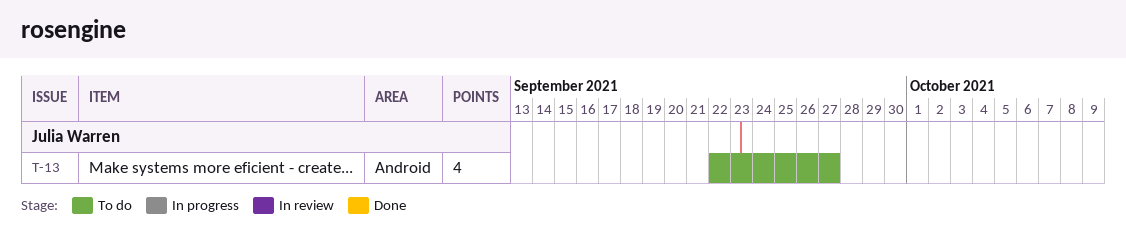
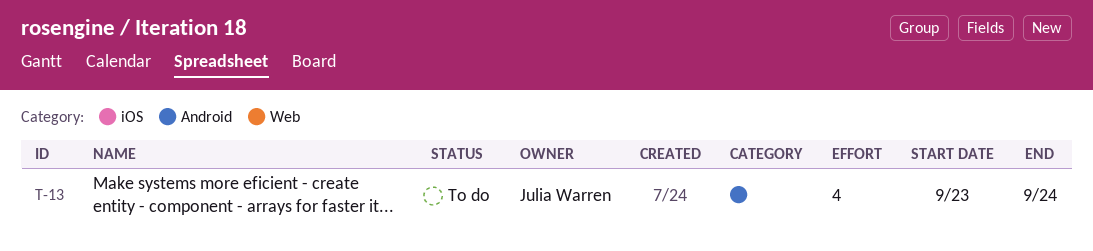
T-13, start: Sep 22 -> Sep 23
T-13, due: Sep 27 -> Sep 24

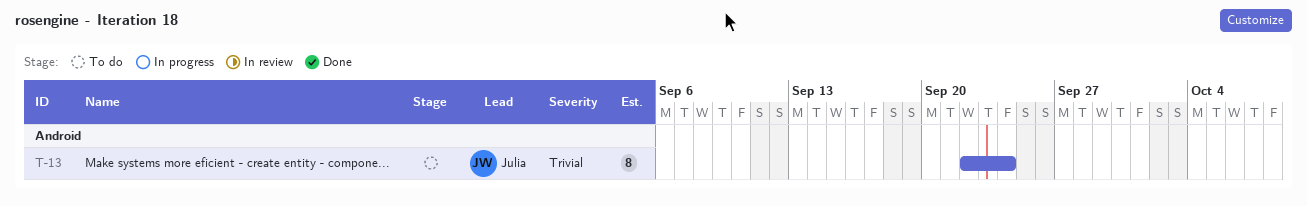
T-13, estimate: 4 -> 8
T-13, start: Sep 23 -> Sep 22

